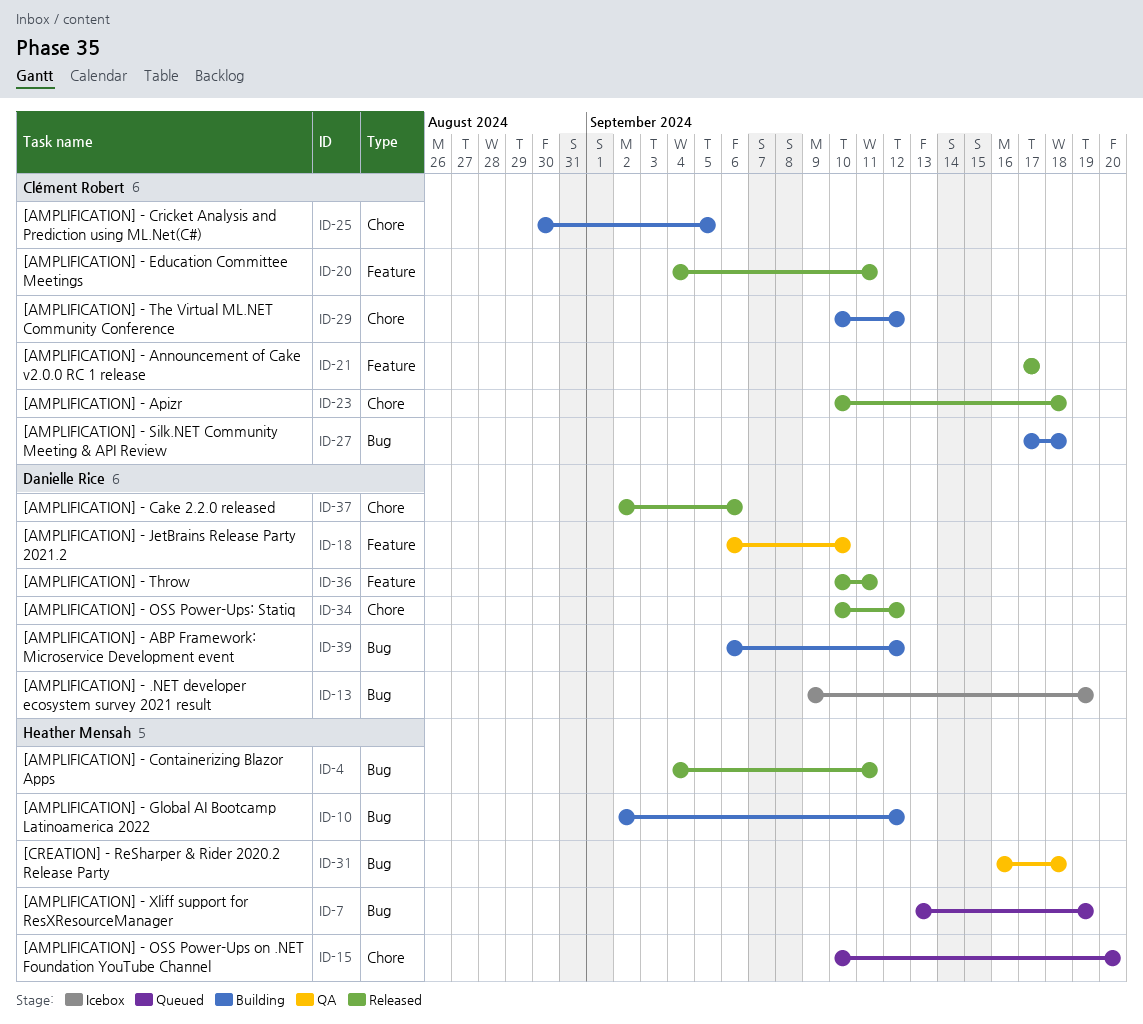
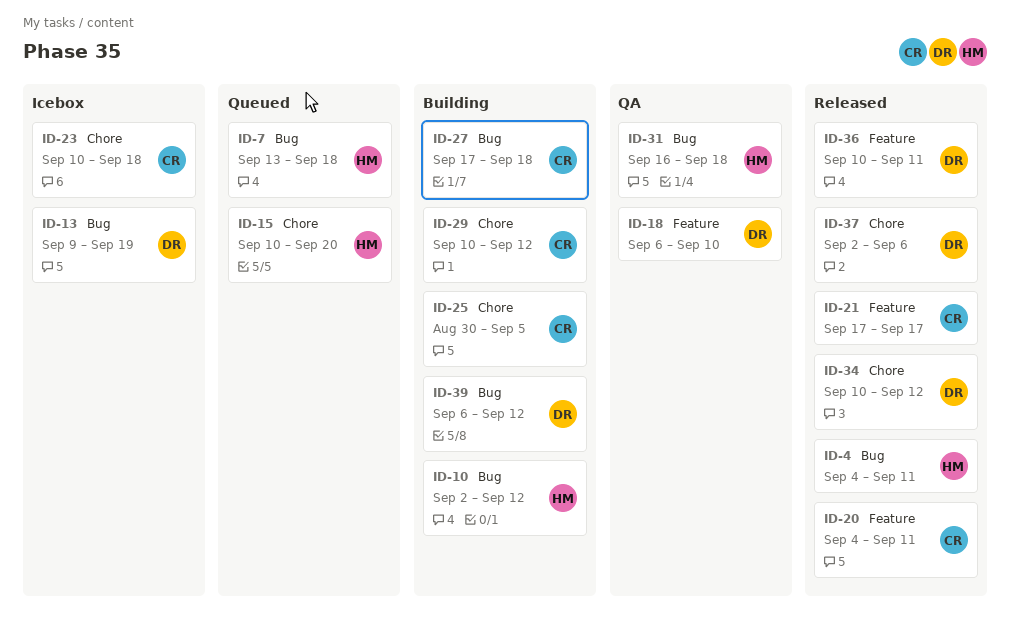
ID-7, due: Sep 19 -> Sep 18
ID-23, status: Released -> Icebox

